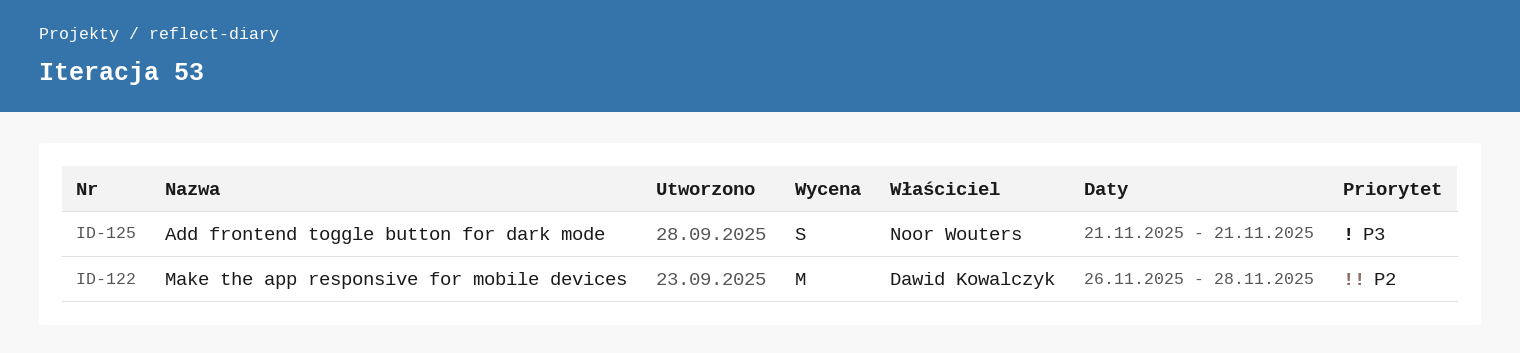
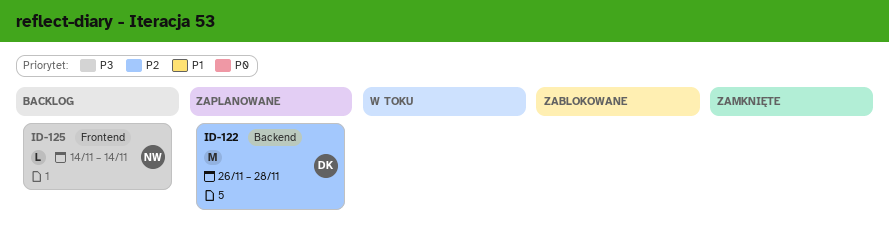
ID-125, estimate: S -> L
ID-125, start: Nov 21 -> Nov 14
ID-125, due: Nov 21 -> Nov 14

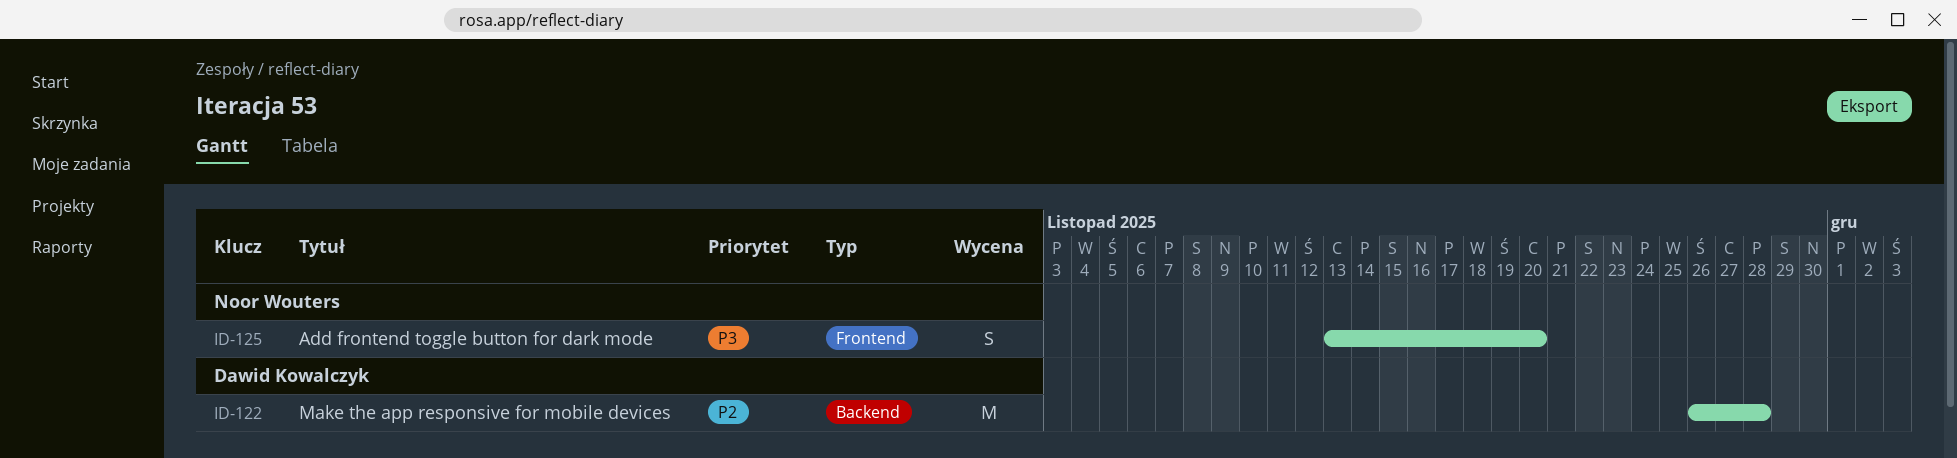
ID-125, estimate: L -> S
ID-125, start: Nov 14 -> Nov 13
ID-125, due: Nov 14 -> Nov 20

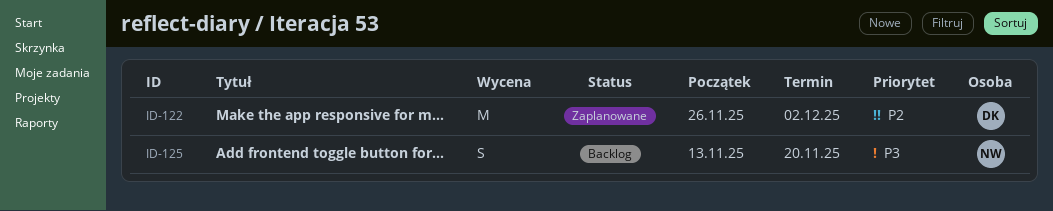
ID-122, due: Nov 28 -> Dec 2

